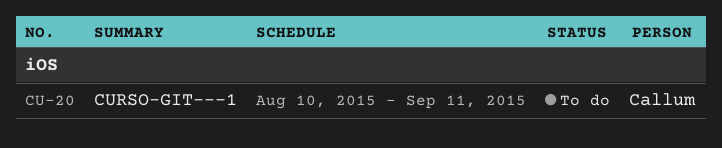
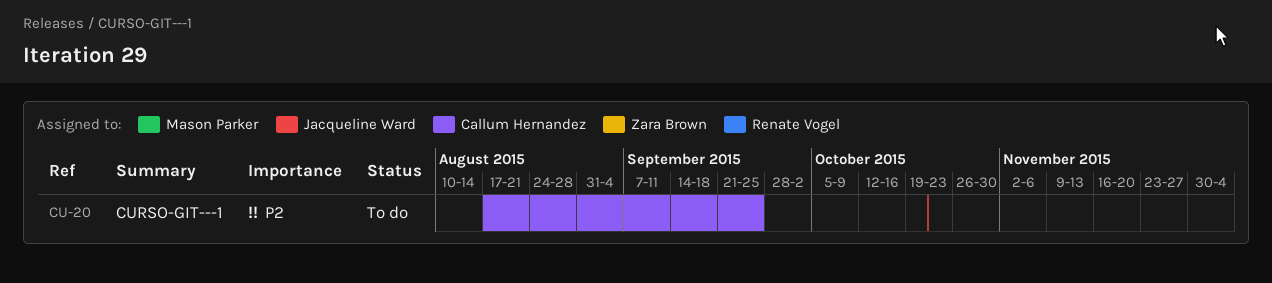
CU-20, start: Aug 10 -> Aug 17
CU-20, due: Sep 11 -> Sep 25

